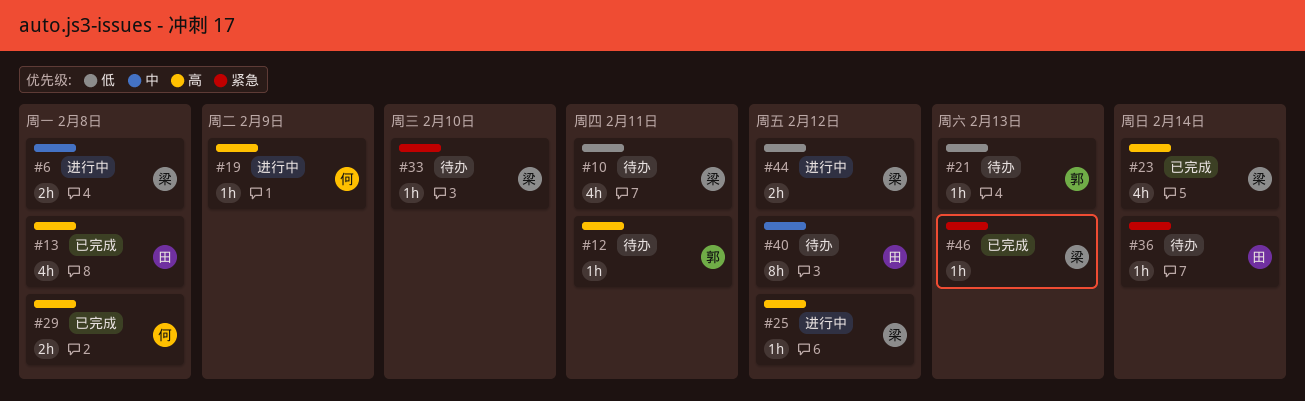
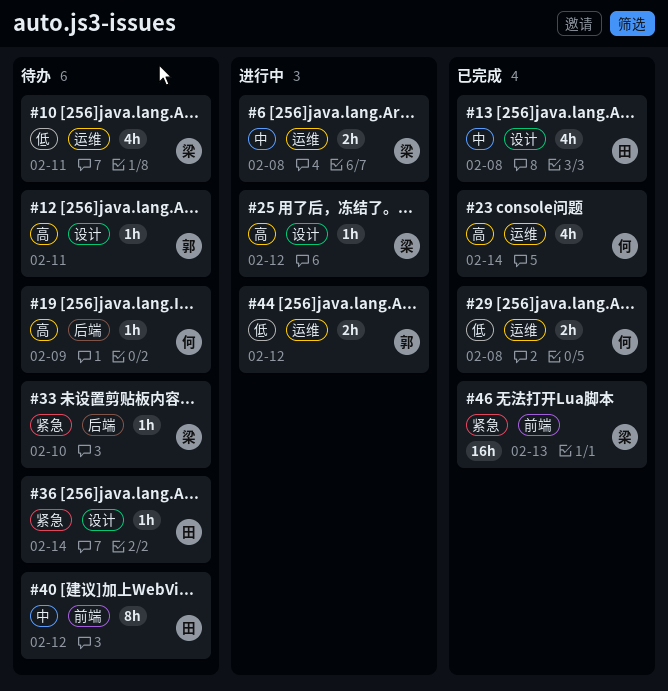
#13, priority: 高 -> 中
#19, status: 进行中 -> 待办
#21: present -> none
#23, owner: 梁 -> 何
#29, priority: 高 -> 低
#44, owner: 梁 -> 郭
#46, estimate: 1h -> 16h

